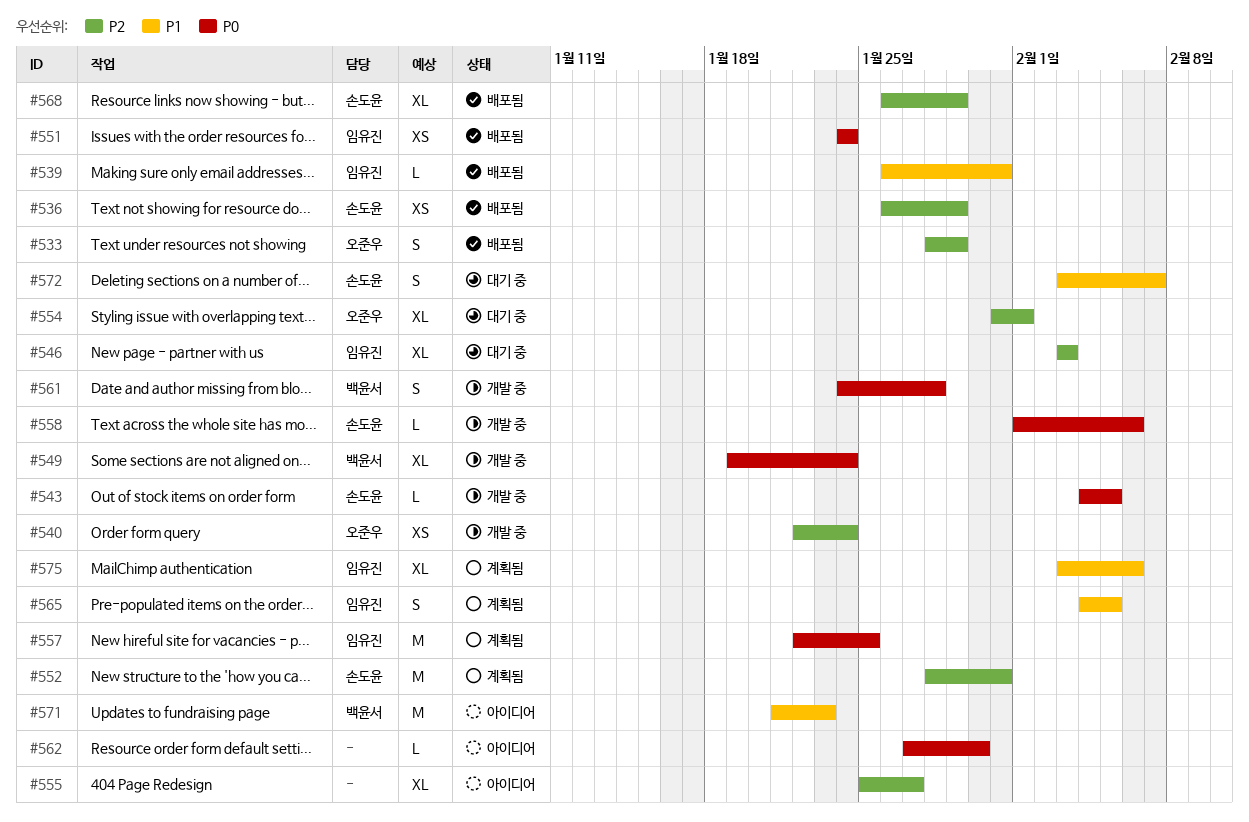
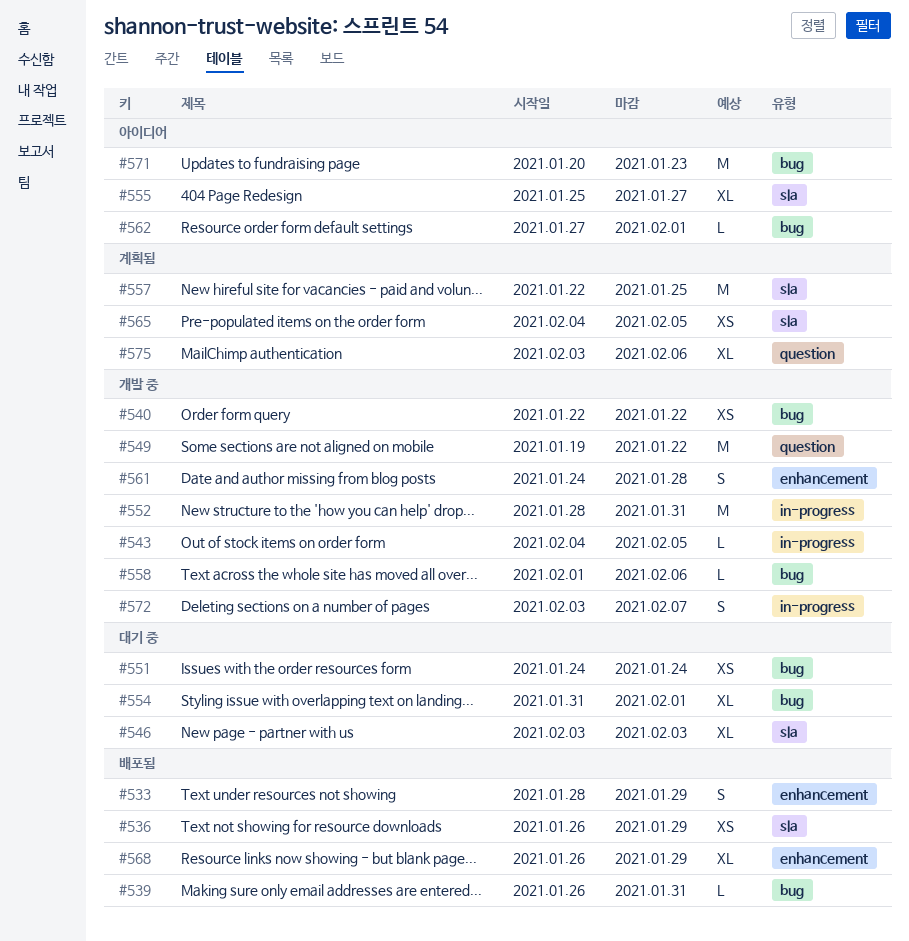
#540, due: Jan 24 -> Jan 22
#549, estimate: XL -> M
#549, due: Jan 24 -> Jan 22
#551, status: 배포됨 -> 대기 중
#552, status: 계획됨 -> 개발 중
#562, due: Jan 30 -> Feb 1
#565, estimate: S -> XS
#571, start: Jan 21 -> Jan 20
#572, status: 대기 중 -> 개발 중

